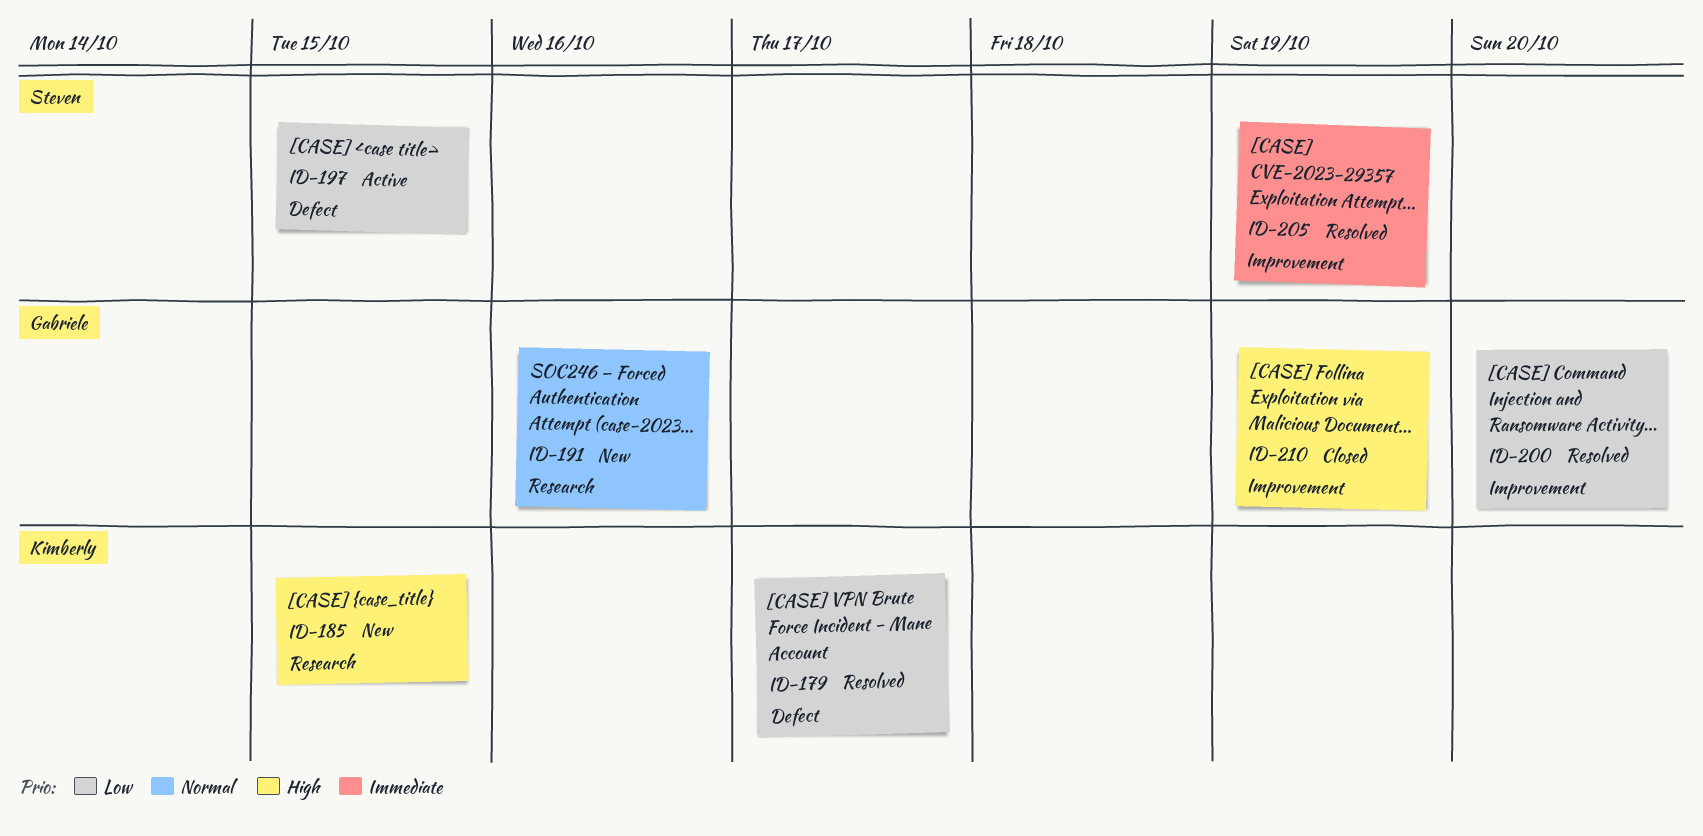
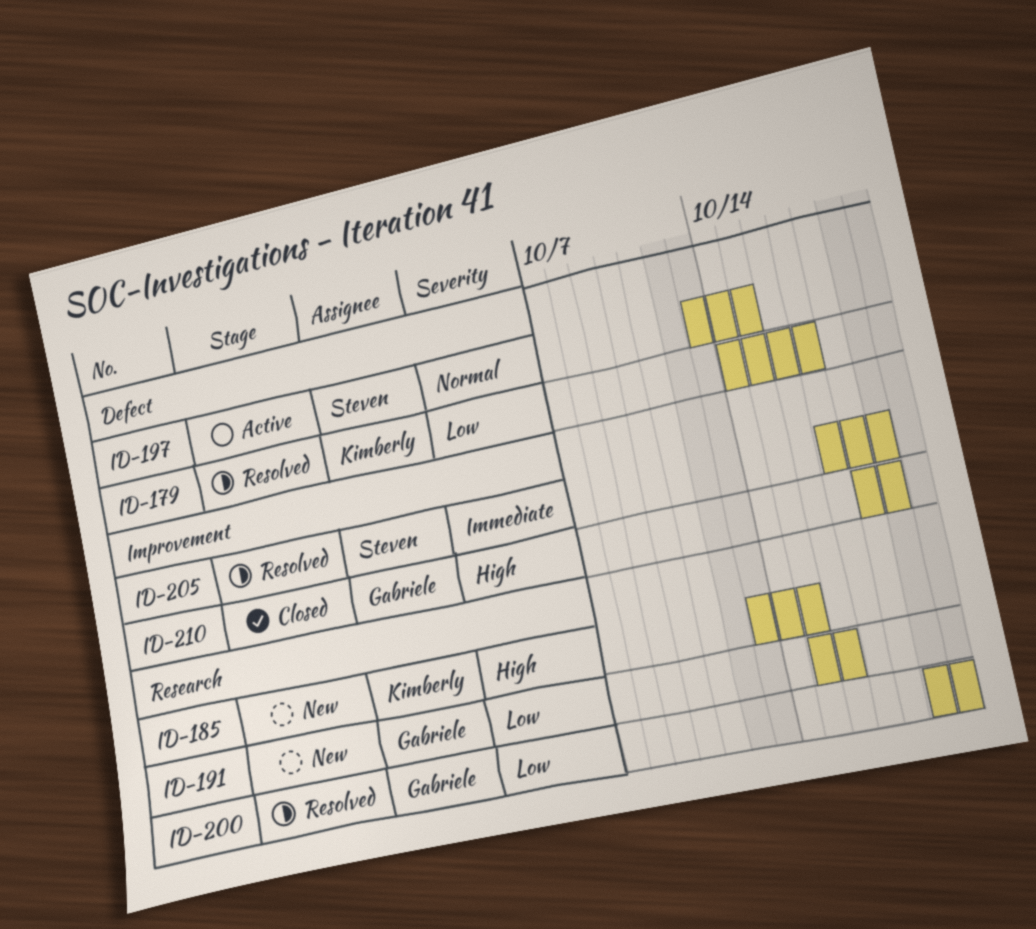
ID-191, priority: Normal -> Low
ID-197, priority: Low -> Normal
ID-200, label: Improvement -> Research

